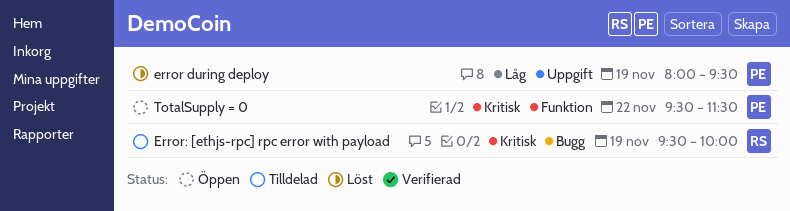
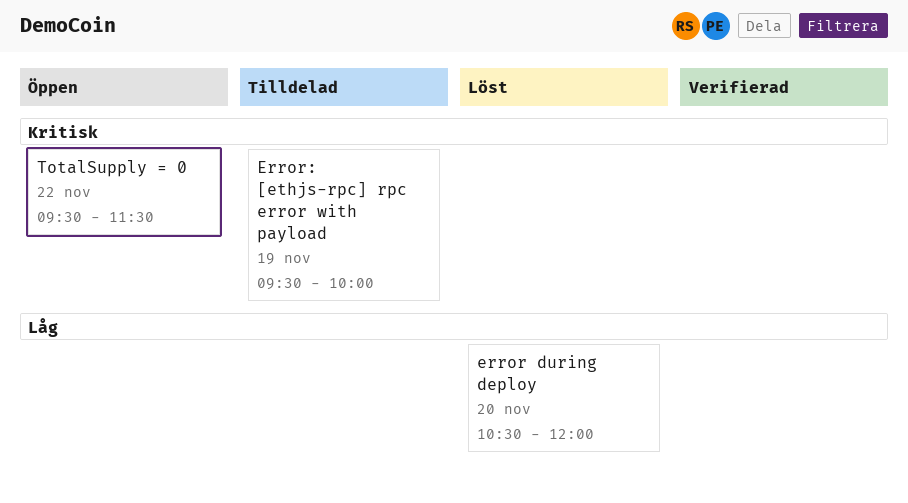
error during deploy, day: Nov 19 -> Nov 20
error during deploy, begins: 08:00 -> 10:30
error during deploy, ends: 09:30 -> 12:00

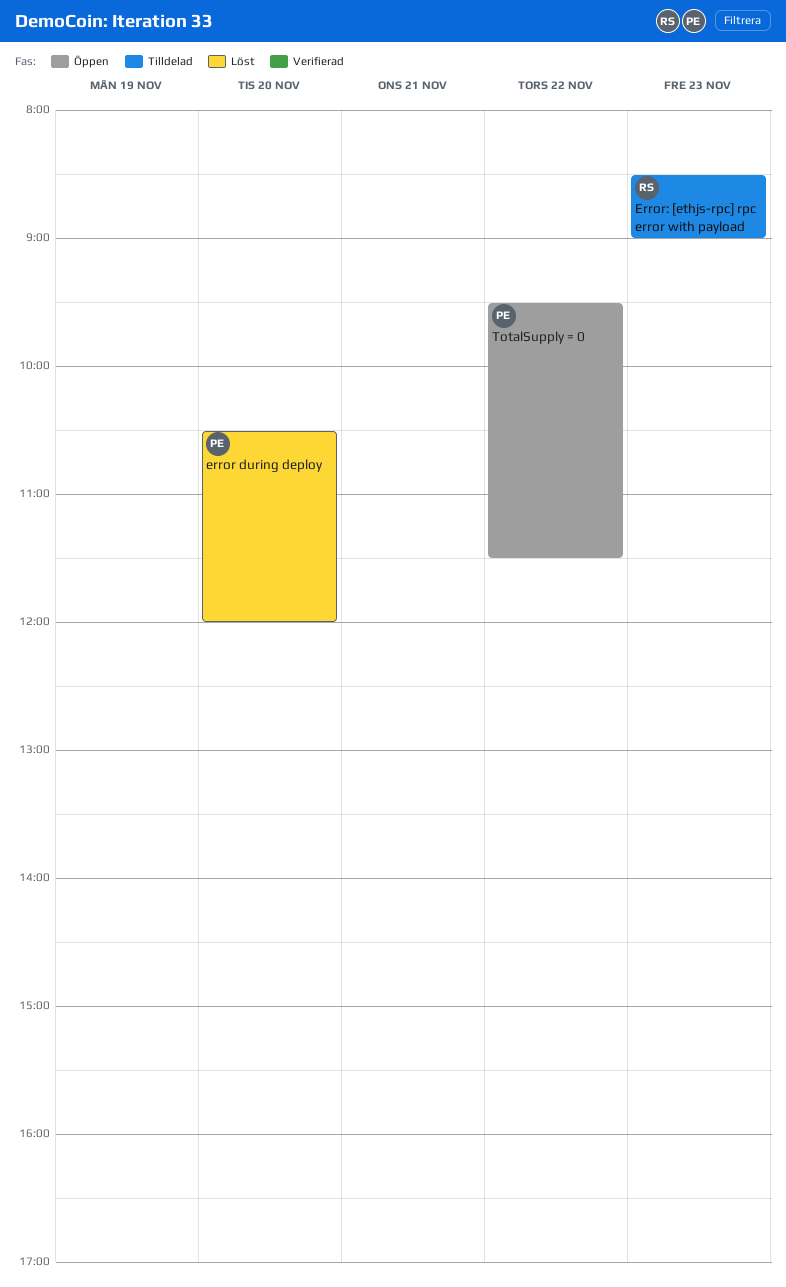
Error: [ethjs-rpc] rpc error with payload, day: Nov 19 -> Nov 23
Error: [ethjs-rpc] rpc error with payload, begins: 09:30 -> 08:30
Error: [ethjs-rpc] rpc error with payload, ends: 10:00 -> 09:00

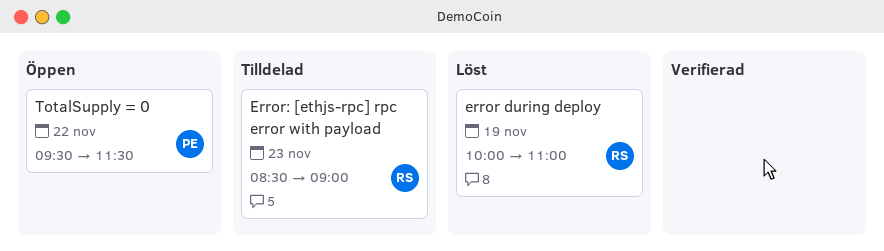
error during deploy, owner: PE -> RS
error during deploy, day: Nov 20 -> Nov 19
error during deploy, begins: 10:30 -> 10:00
error during deploy, ends: 12:00 -> 11:00

